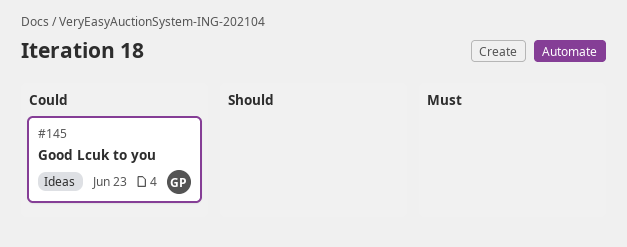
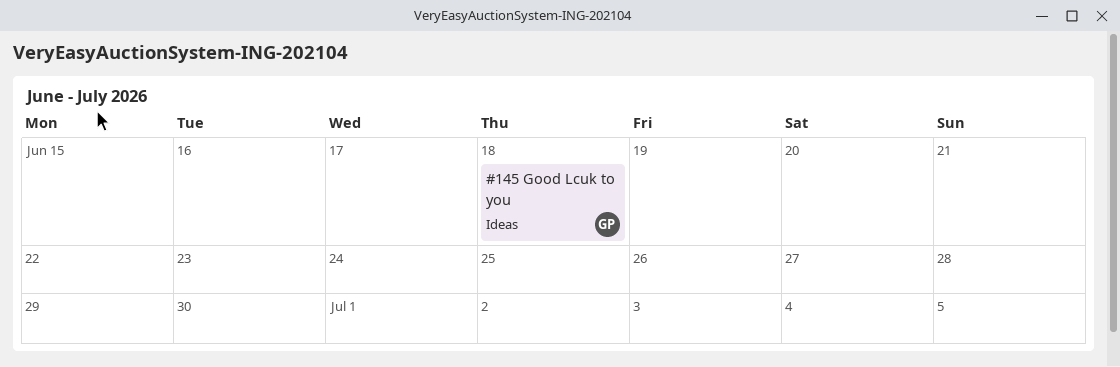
#145, due: Jun 23 -> Jun 18

